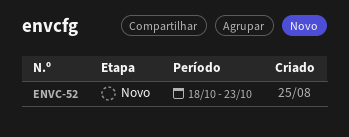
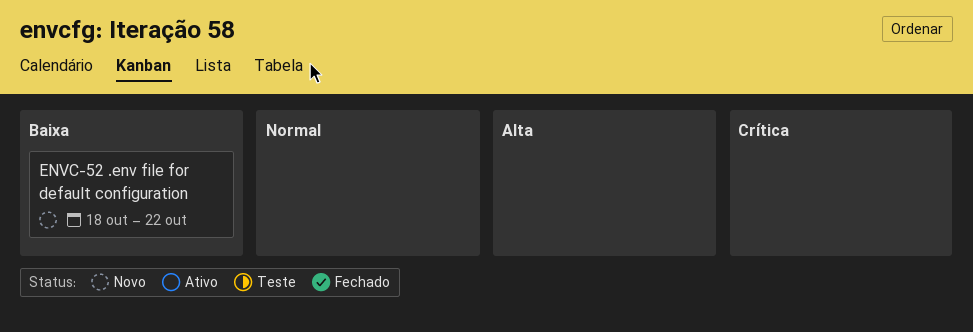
ENVC-52, due: Oct 23 -> Oct 22

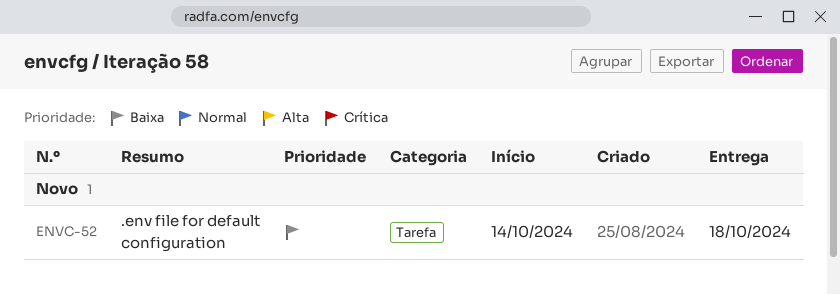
ENVC-52, start: Oct 18 -> Oct 14
ENVC-52, due: Oct 22 -> Oct 18

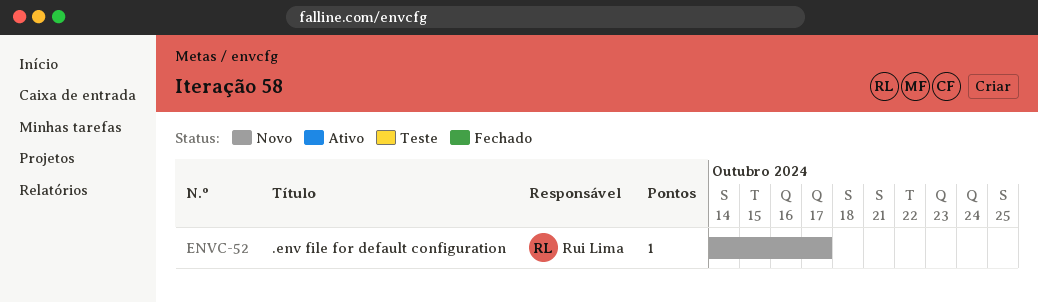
ENVC-52, due: Oct 18 -> Oct 17

